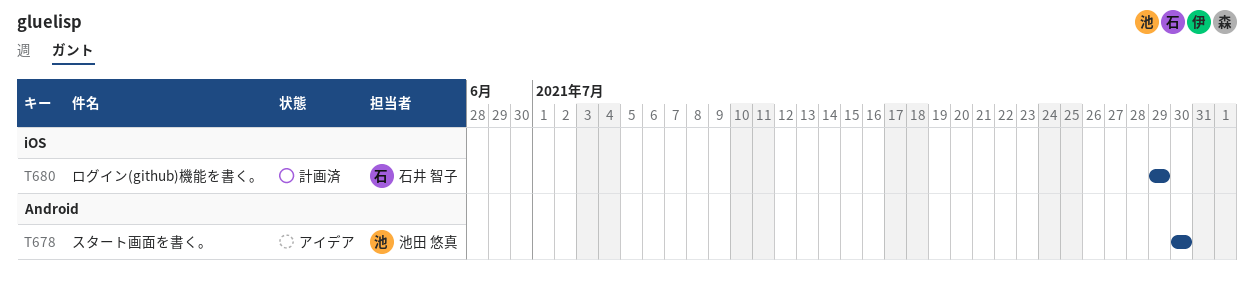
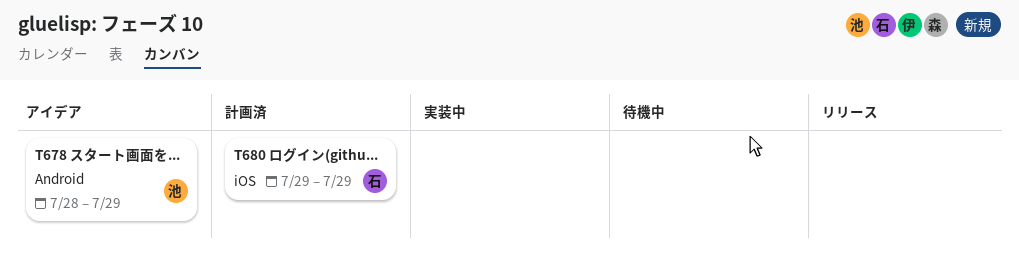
T678, start: Jul 30 -> Jul 28
T678, due: Jul 30 -> Jul 29

